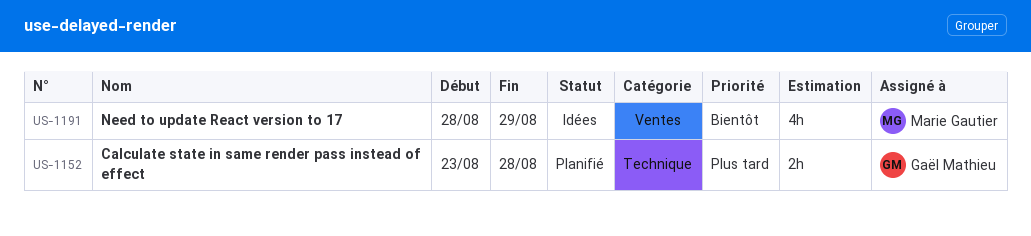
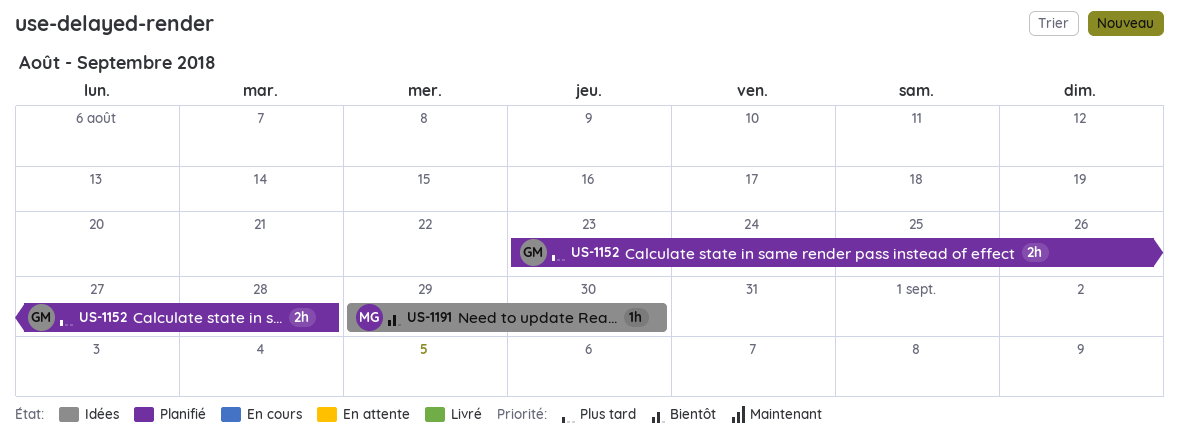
US-1191, estimate: 4h -> 1h
US-1191, start: Aug 28 -> Aug 29
US-1191, due: Aug 29 -> Aug 30

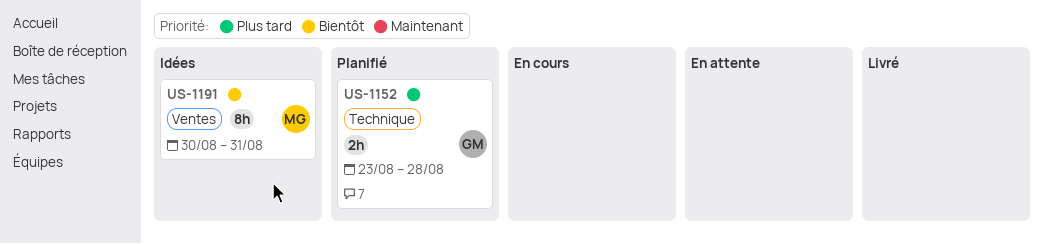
US-1191, estimate: 1h -> 8h
US-1191, start: Aug 29 -> Aug 30
US-1191, due: Aug 30 -> Aug 31

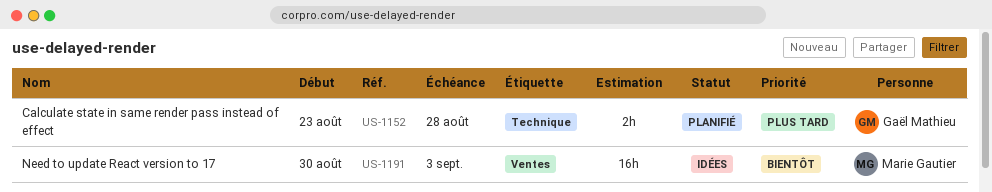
US-1191, estimate: 8h -> 16h
US-1191, due: Aug 31 -> Sep 3

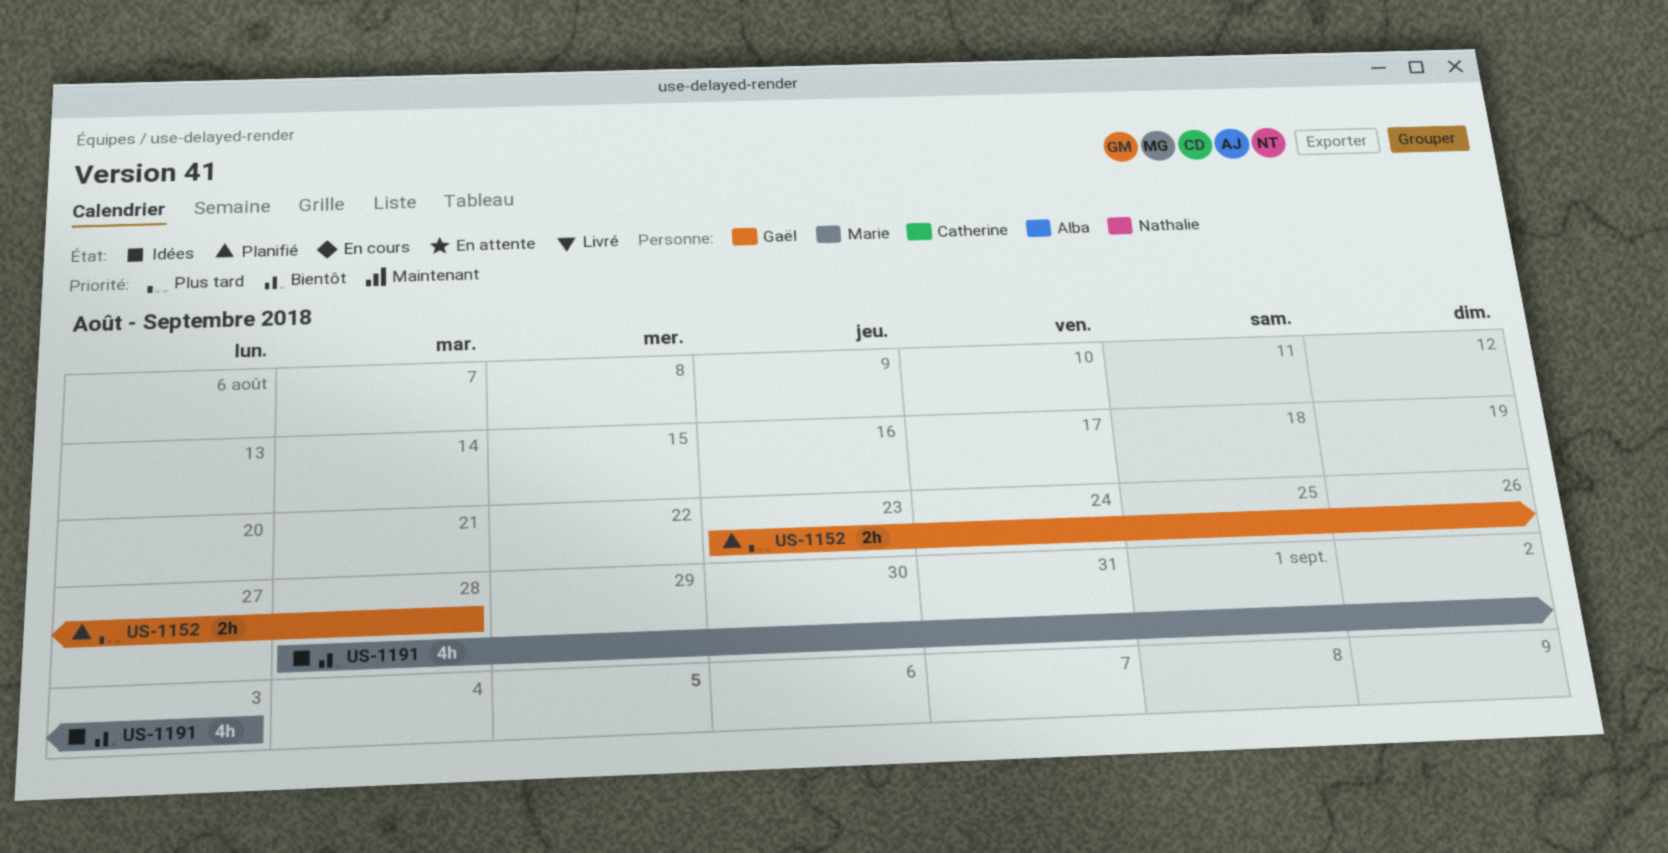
US-1191, estimate: 16h -> 4h
US-1191, start: Aug 30 -> Aug 28

